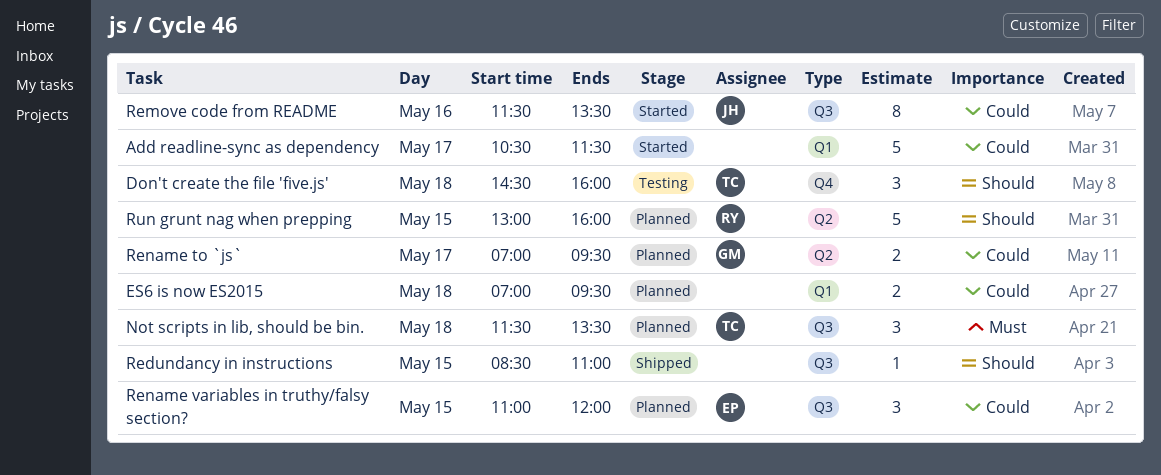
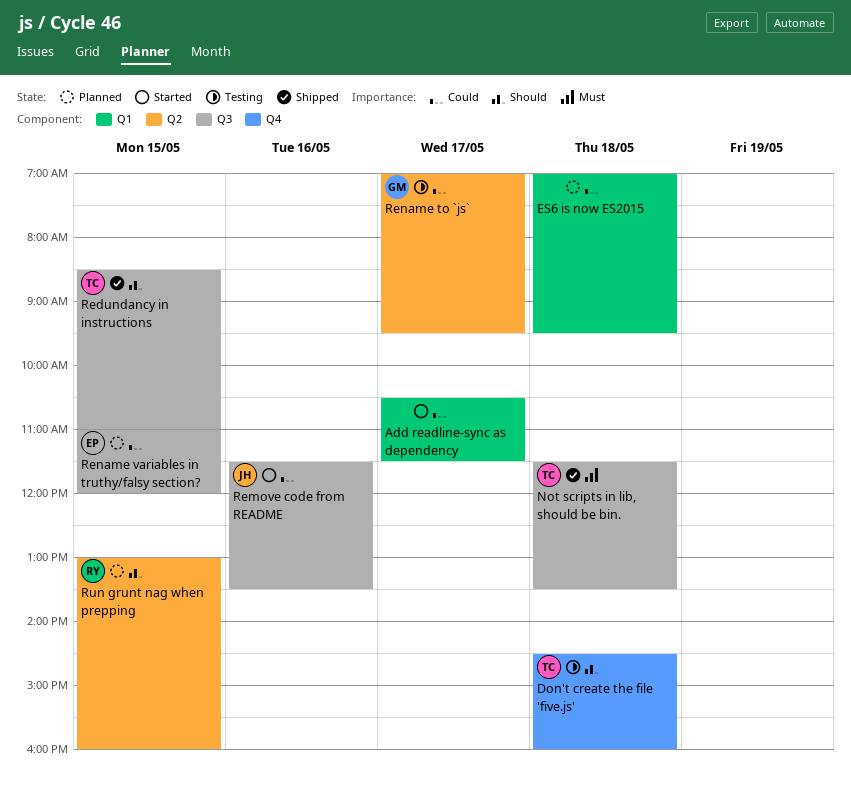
Not scripts in lib, should be bin., status: Planned -> Shipped
Redundancy in instructions, owner: none -> TC
Rename to `js`, status: Planned -> Testing

